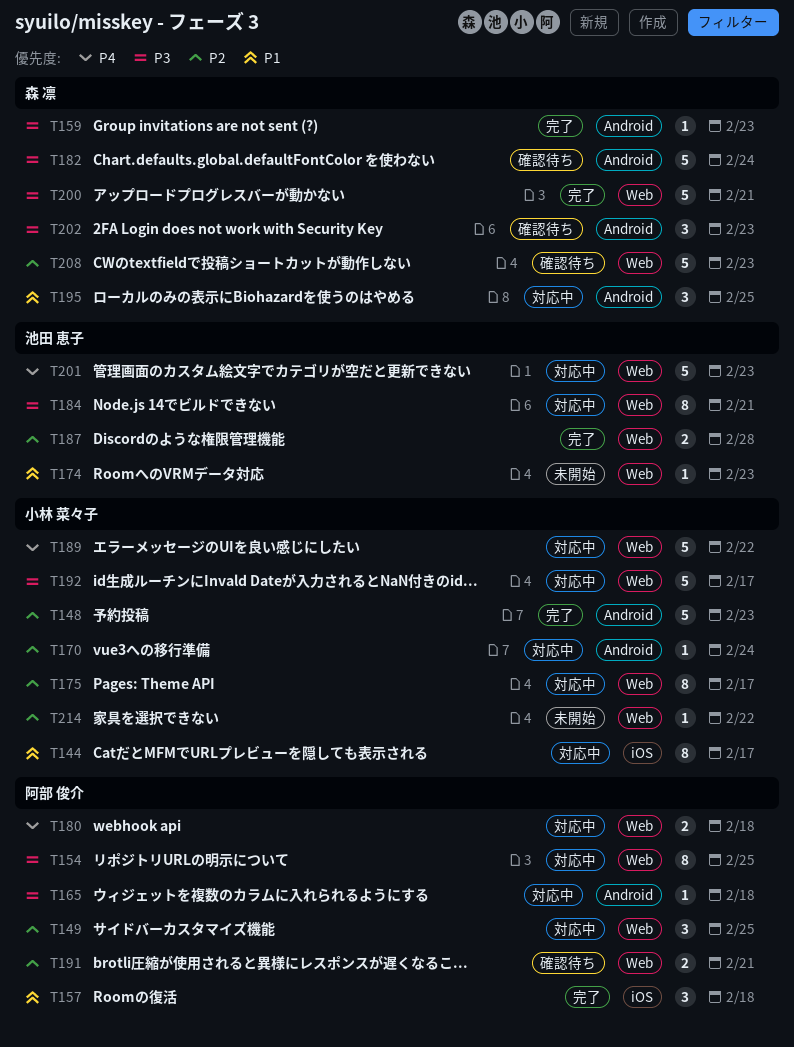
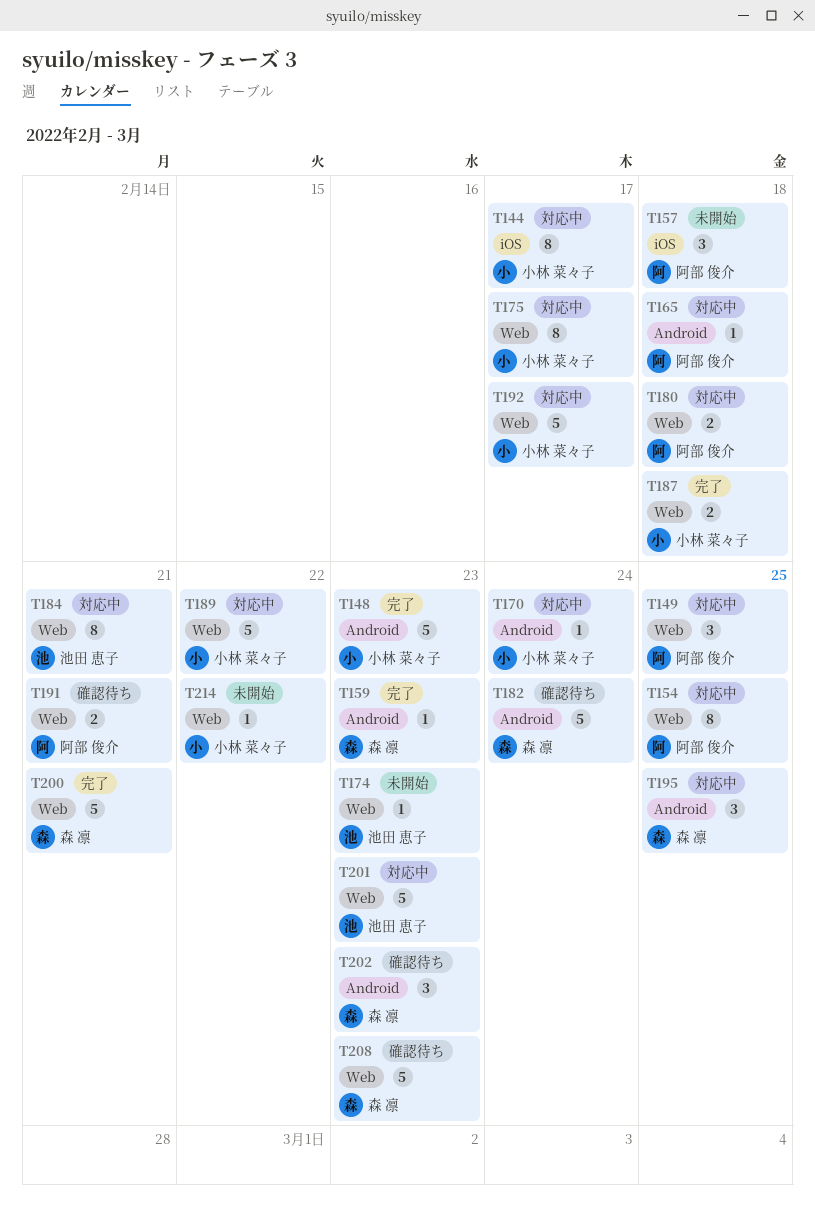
T157, status: 完了 -> 未開始
T187, owner: 池田 恵子 -> 小林 菜々子
T187, due: Feb 28 -> Feb 18

